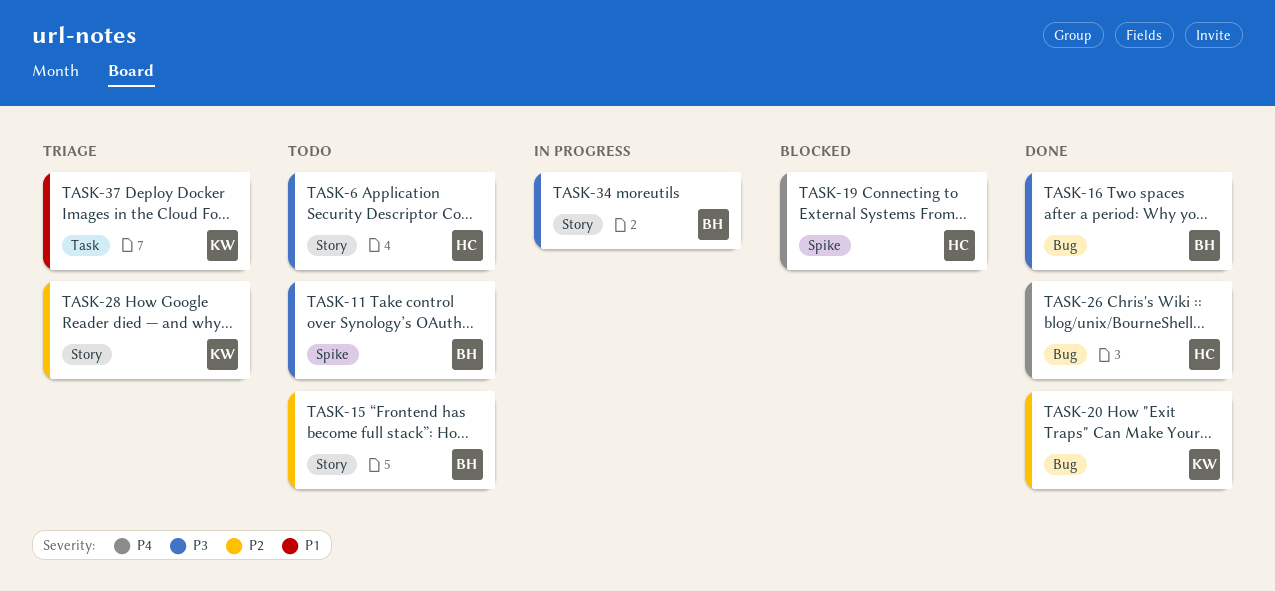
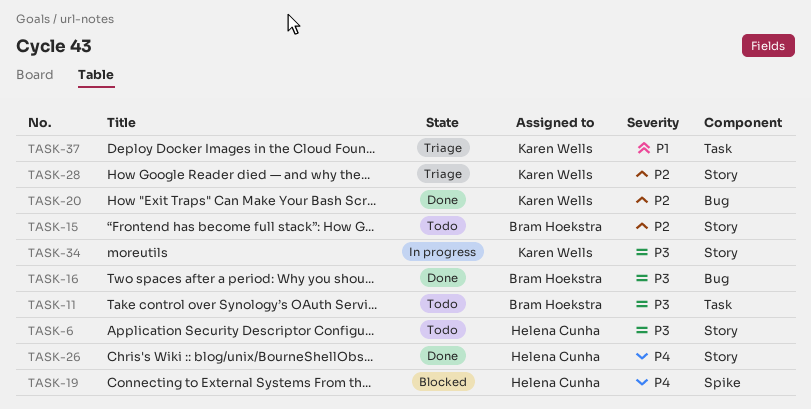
TASK-11, label: Spike -> Task
TASK-26, label: Bug -> Story
TASK-34, owner: Bram Hoekstra -> Karen Wells

